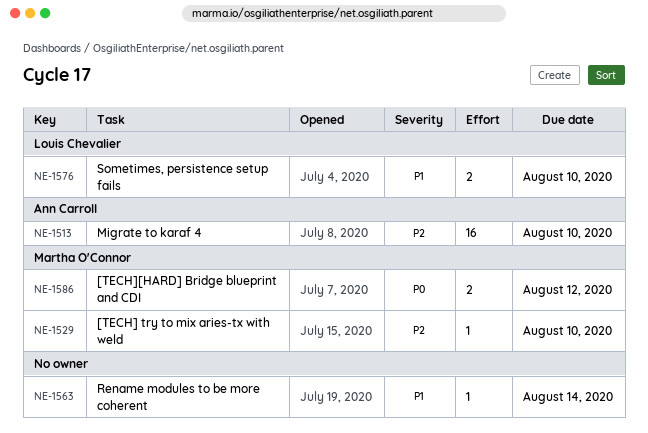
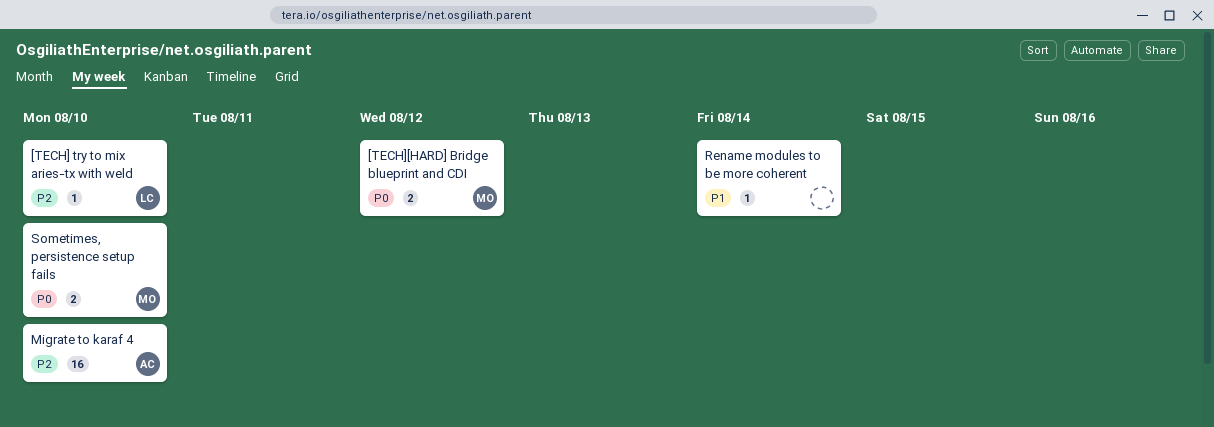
[TECH] try to mix aries-tx with weld, owner: Martha O'Connor -> Louis Chevalier
Sometimes, persistence setup fails, owner: Louis Chevalier -> Martha O'Connor
Sometimes, persistence setup fails, priority: P1 -> P0

